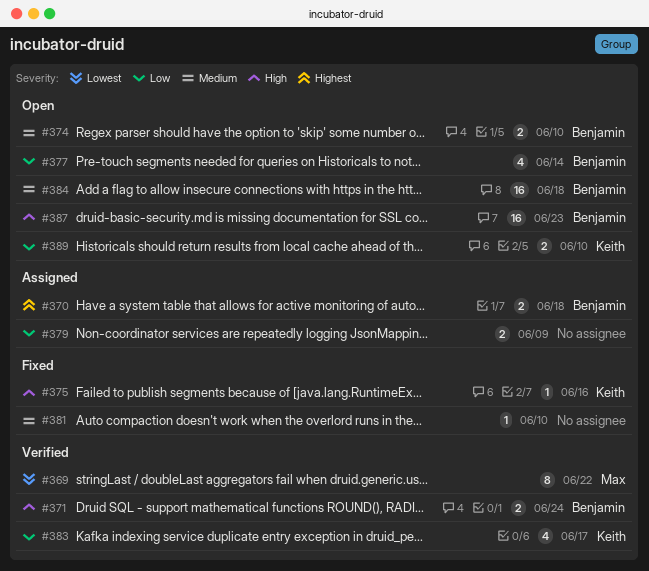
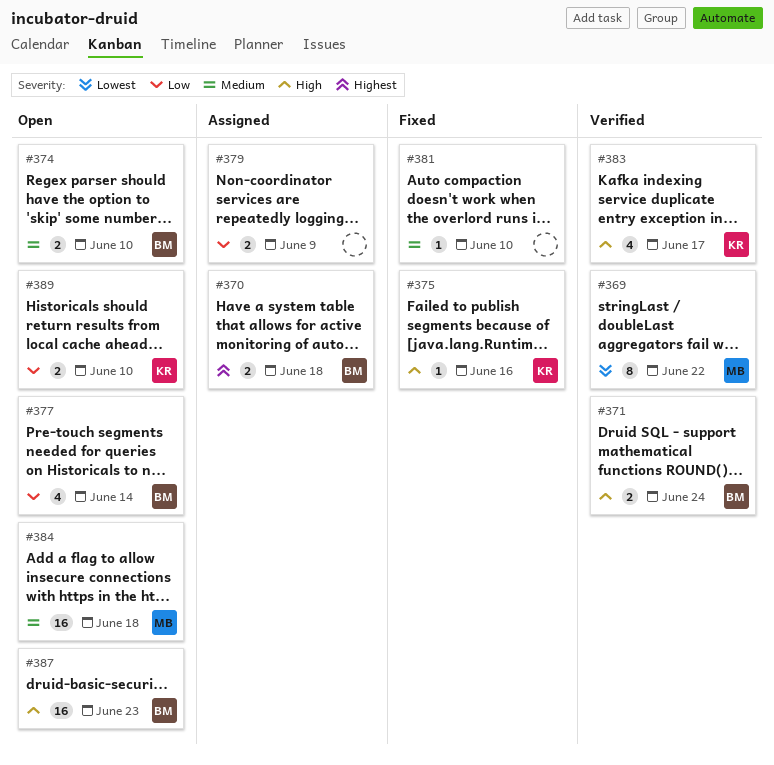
#383, priority: Low -> High
#384, owner: Benjamin -> Max

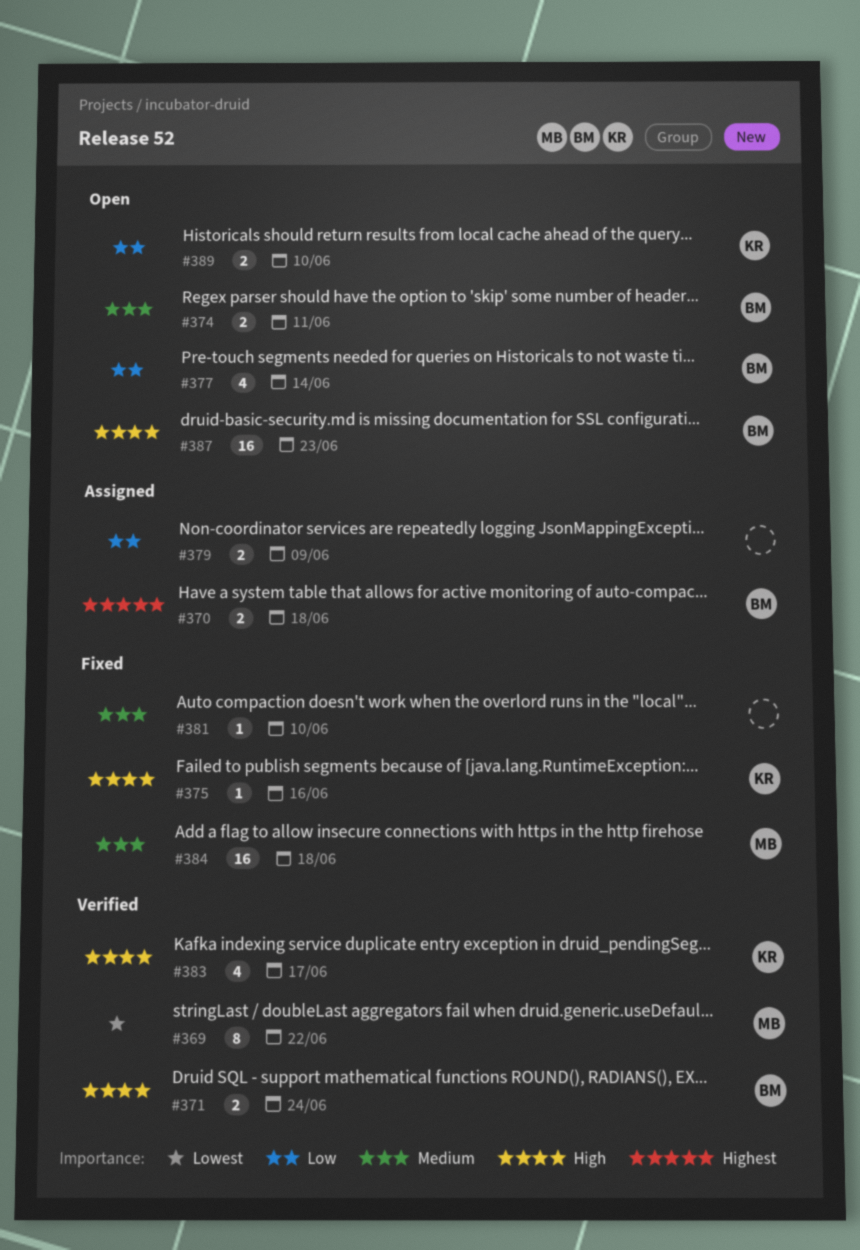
#374, due: Jun 10 -> Jun 11
#384, status: Open -> Fixed

